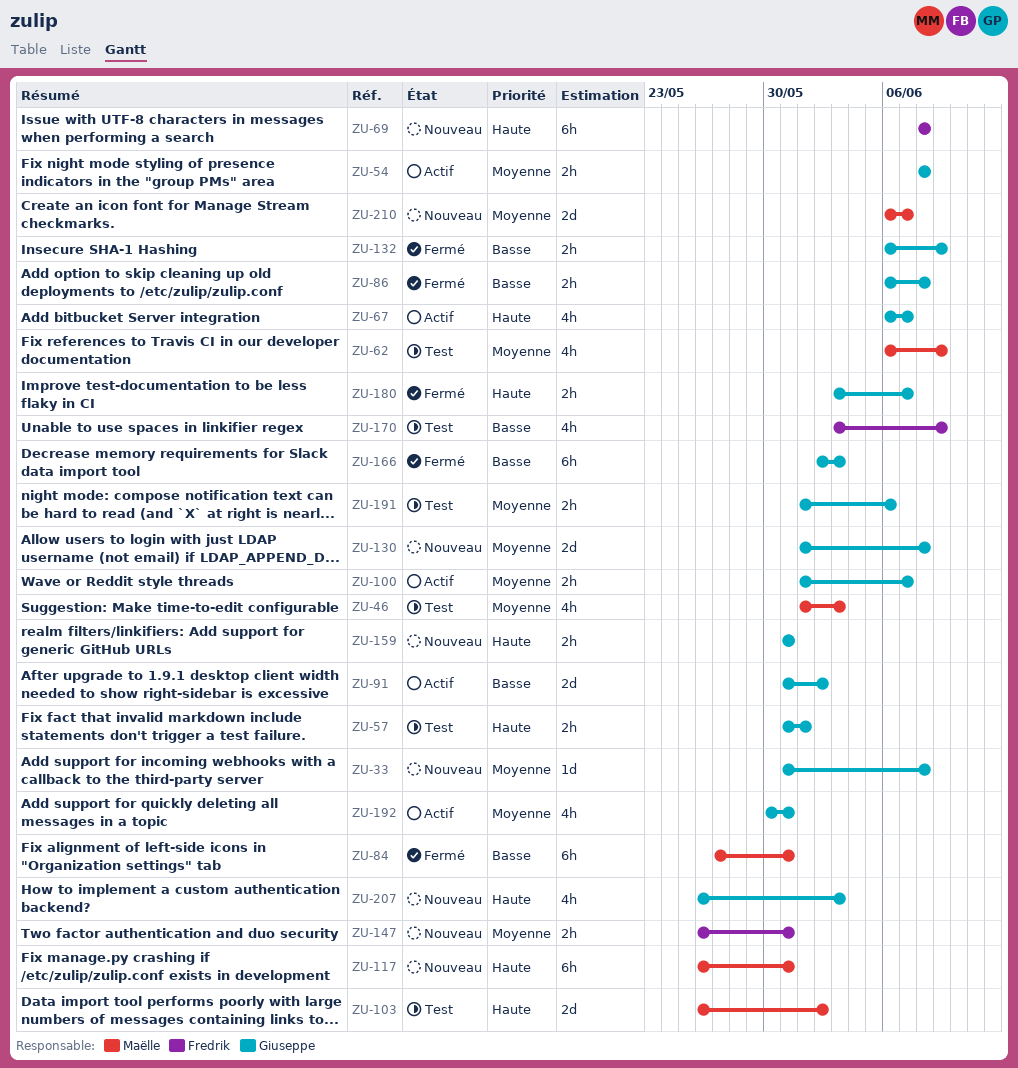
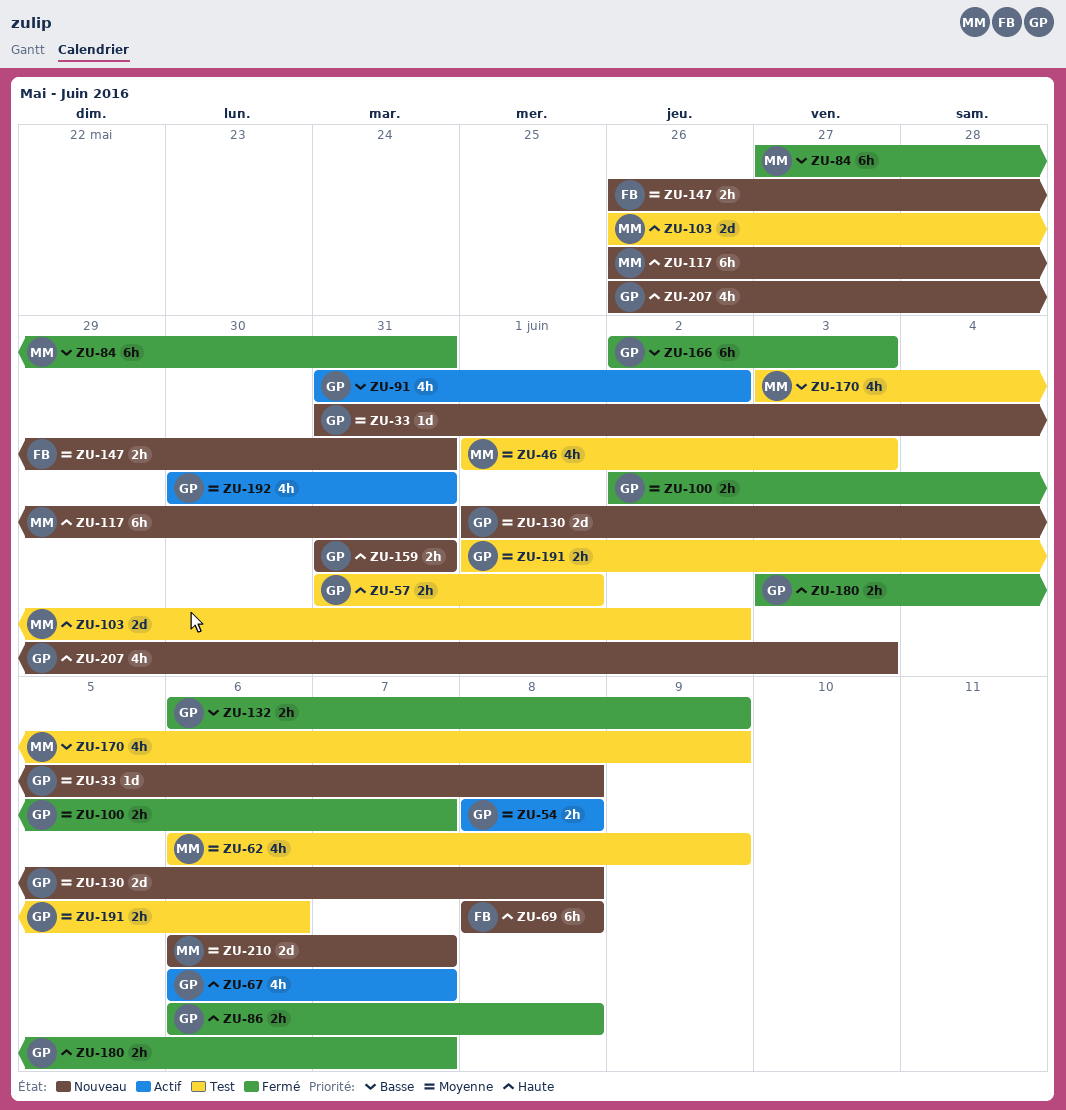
ZU-86, priority: Basse -> Haute
ZU-91, estimate: 2d -> 4h
ZU-100, status: Actif -> Fermé
ZU-100, start: Jun 1 -> Jun 2
ZU-170, owner: Fredrik -> Maëlle

